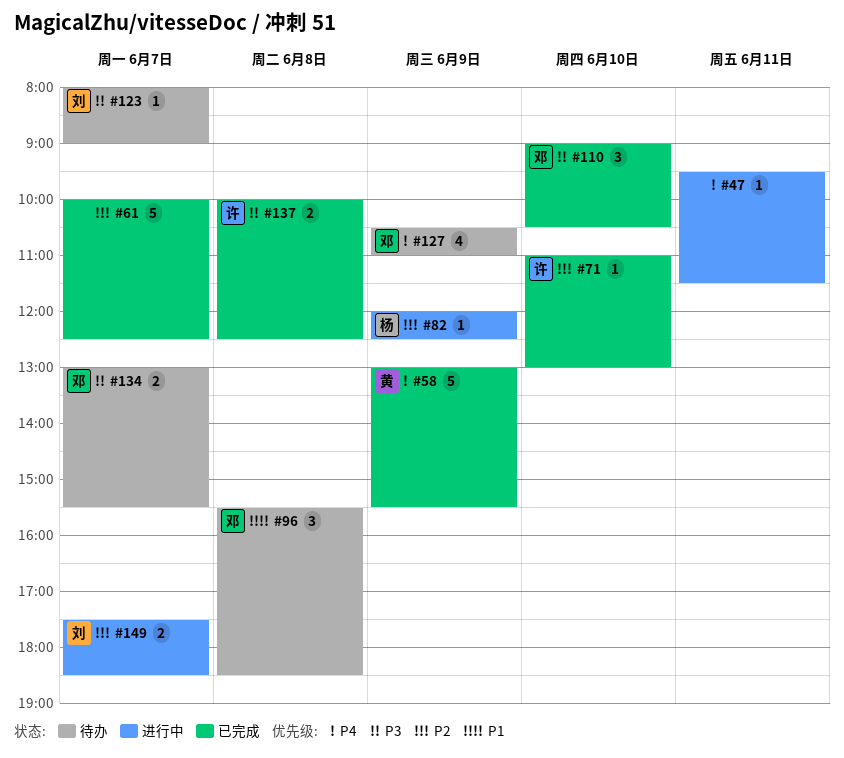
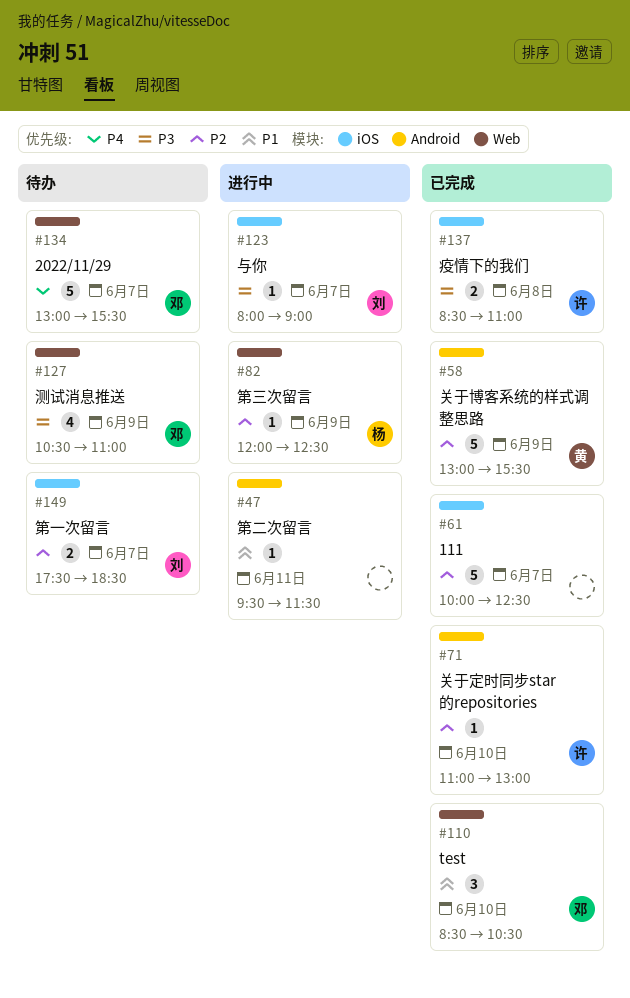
#47, priority: P4 -> P1
#58, priority: P4 -> P2
#96: present -> none
#110, priority: P3 -> P1
#110, begins: 09:00 -> 08:30
#123, status: 待办 -> 进行中
#127, priority: P4 -> P3
#134, priority: P3 -> P4
#134, estimate: 2 -> 5
#137, begins: 10:00 -> 08:30
#137, ends: 12:30 -> 11:00
#149, status: 进行中 -> 待办

